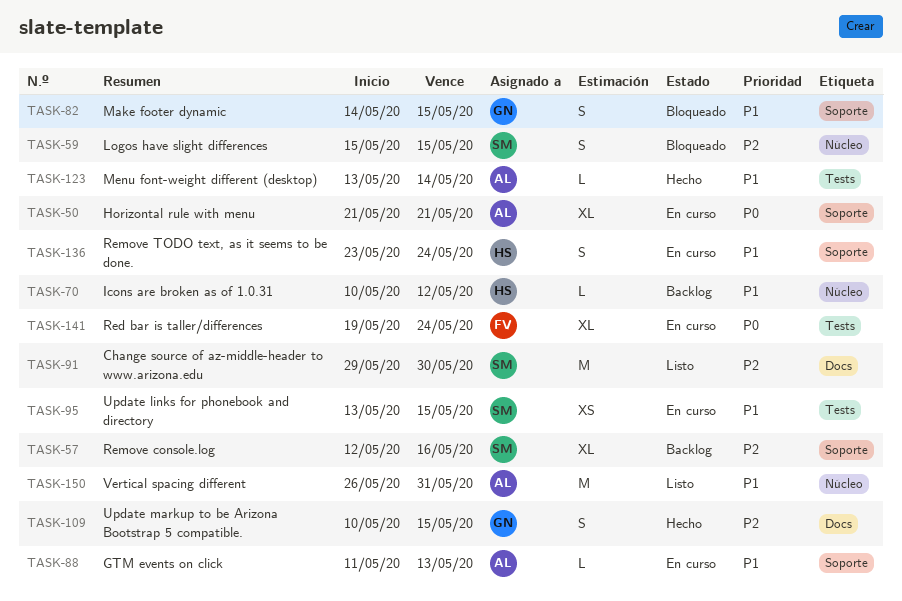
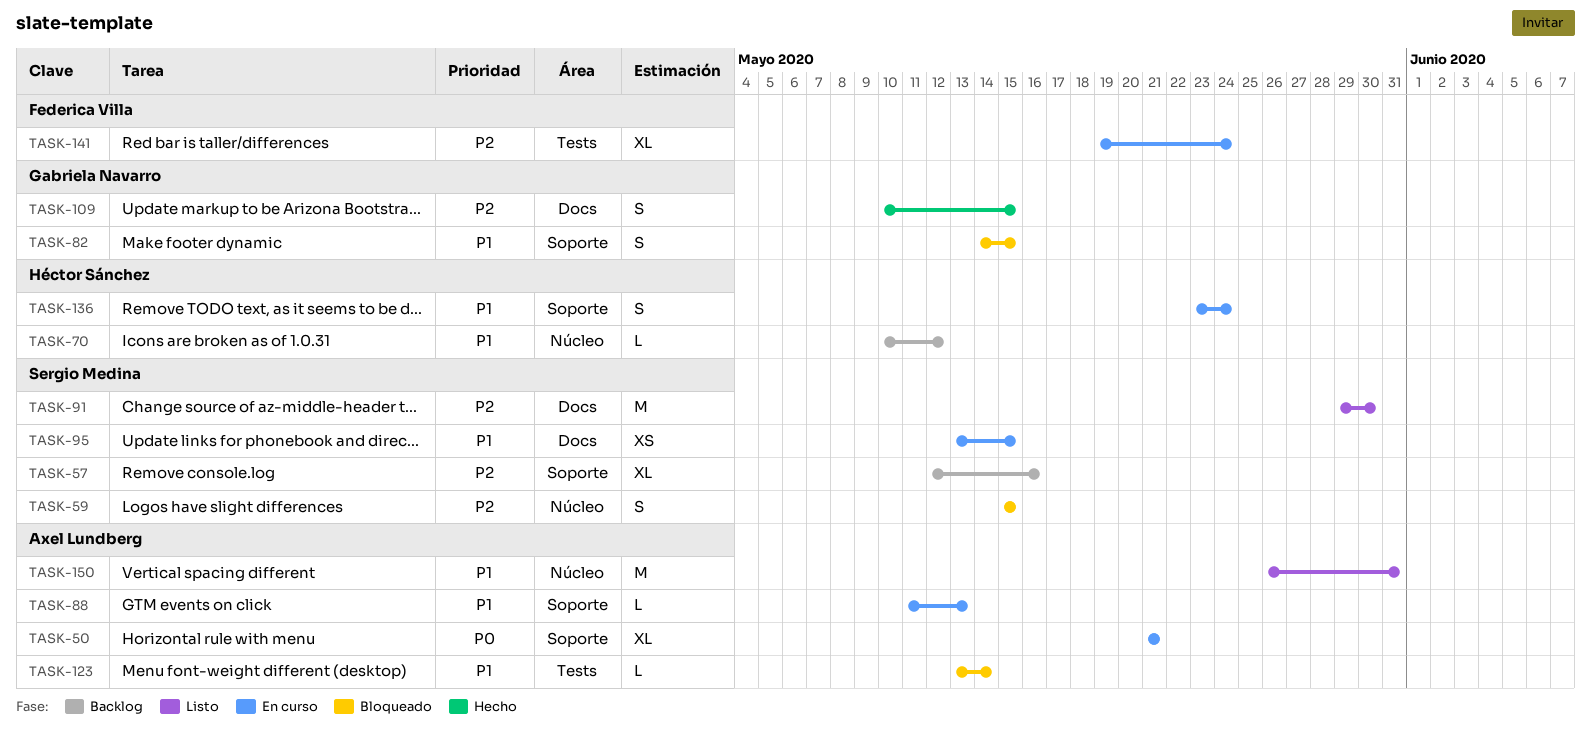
TASK-95, label: Tests -> Docs
TASK-123, status: Hecho -> Bloqueado
TASK-141, priority: P0 -> P2

